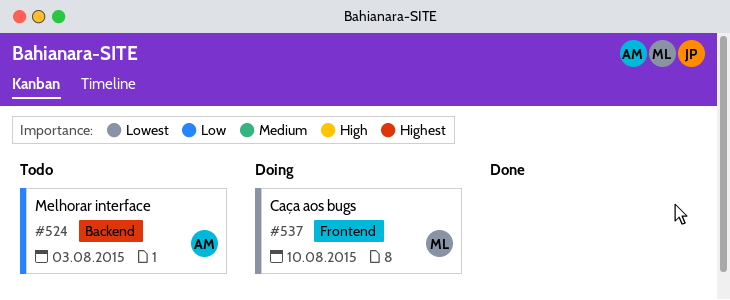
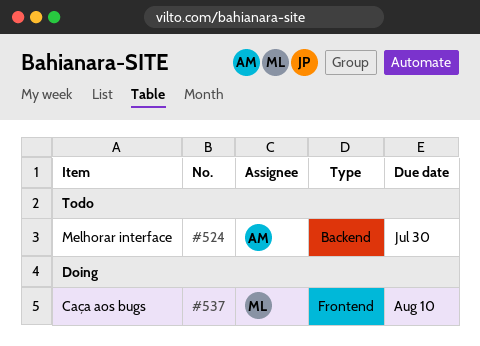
#524, due: Aug 3 -> Jul 30

